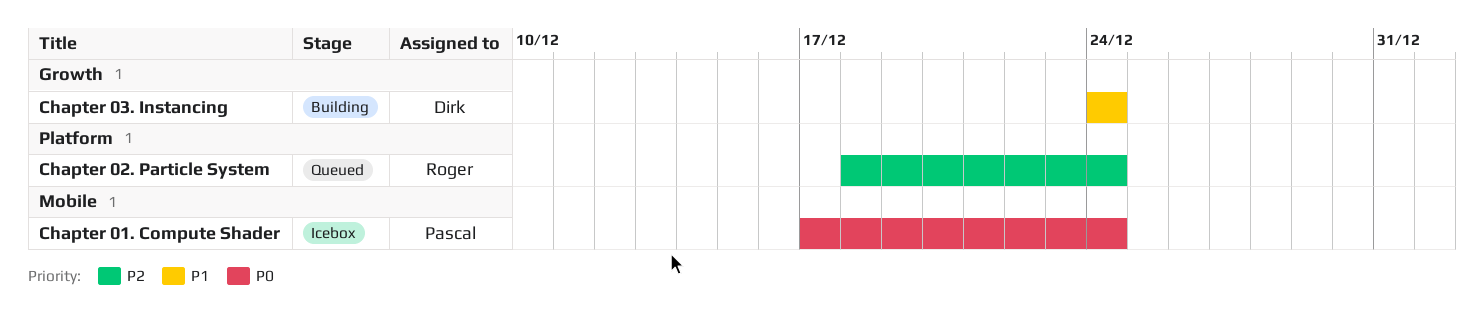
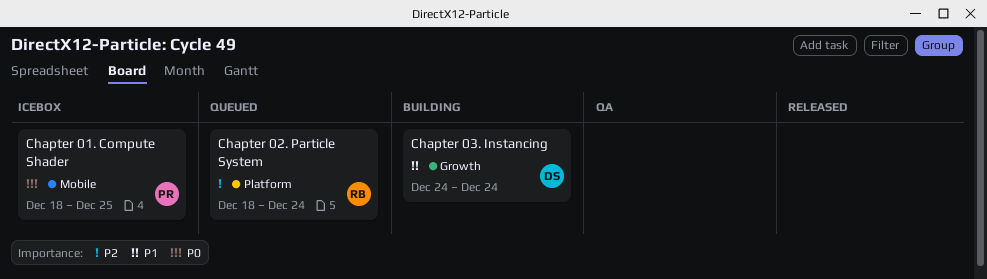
Chapter 01. Compute Shader, start: Dec 17 -> Dec 18
Chapter 01. Compute Shader, due: Dec 24 -> Dec 25

